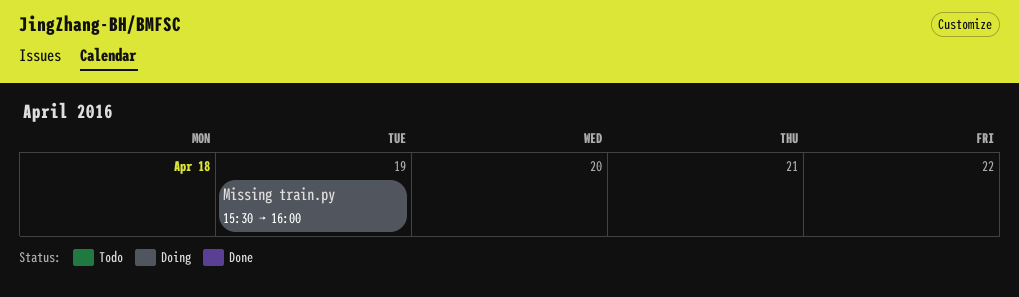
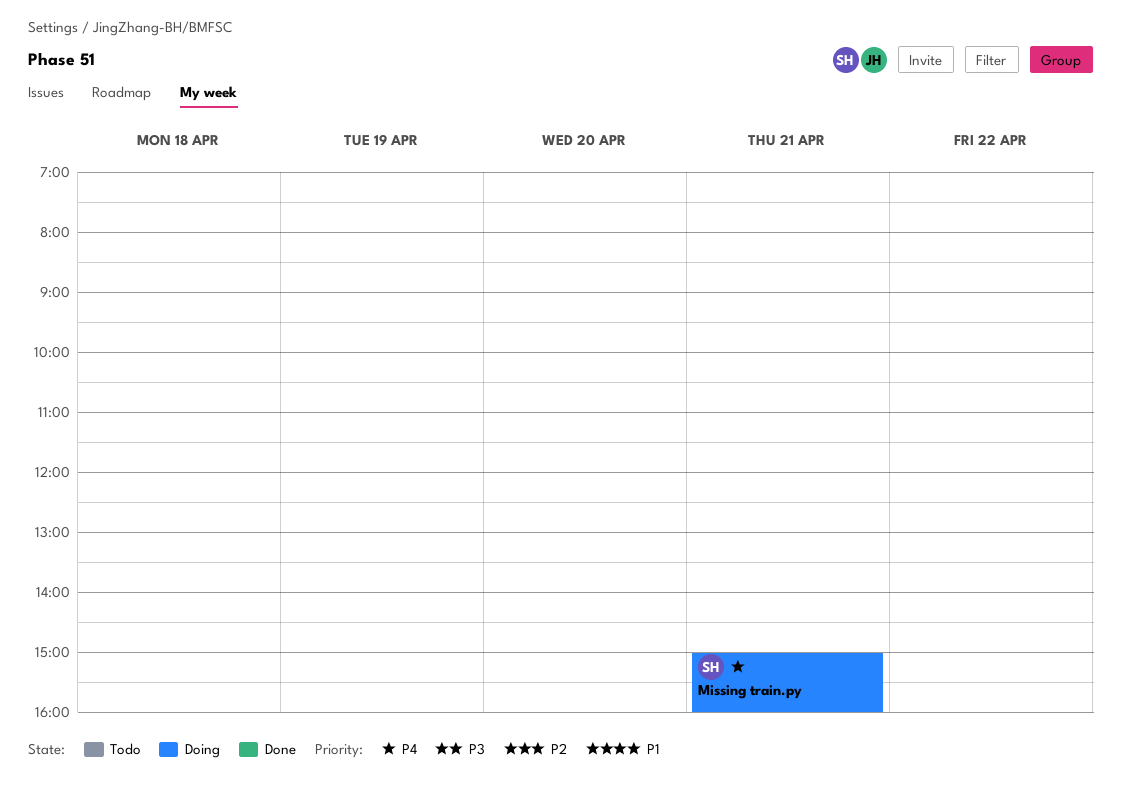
Missing train.py, day: Apr 19 -> Apr 21
Missing train.py, begins: 15:30 -> 15:00

